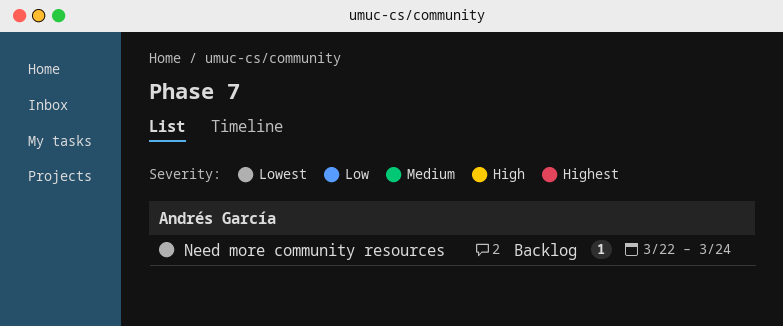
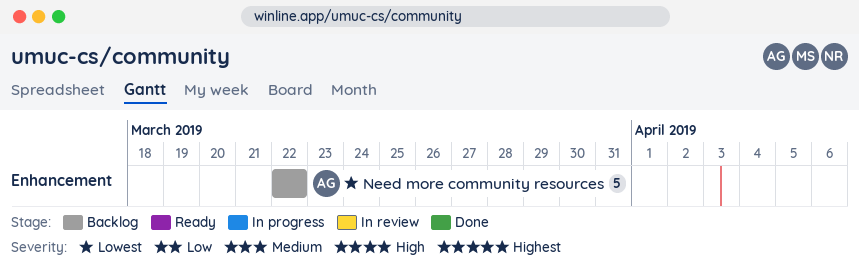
Need more community resources, estimate: 1 -> 5
Need more community resources, due: Mar 24 -> Mar 22

